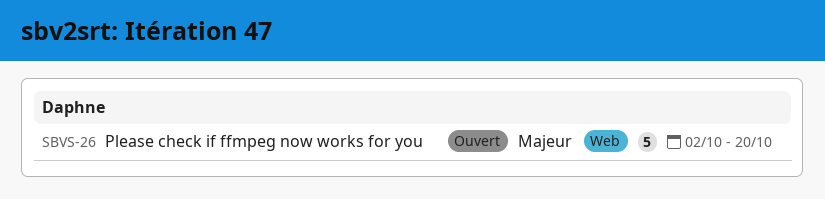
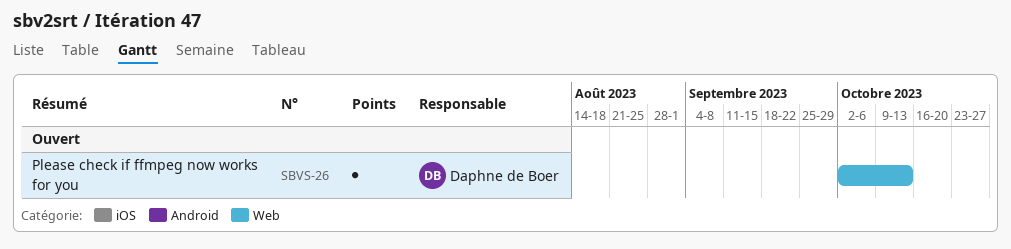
SBVS-26, estimate: 5 -> 1
SBVS-26, due: Oct 20 -> Oct 13

